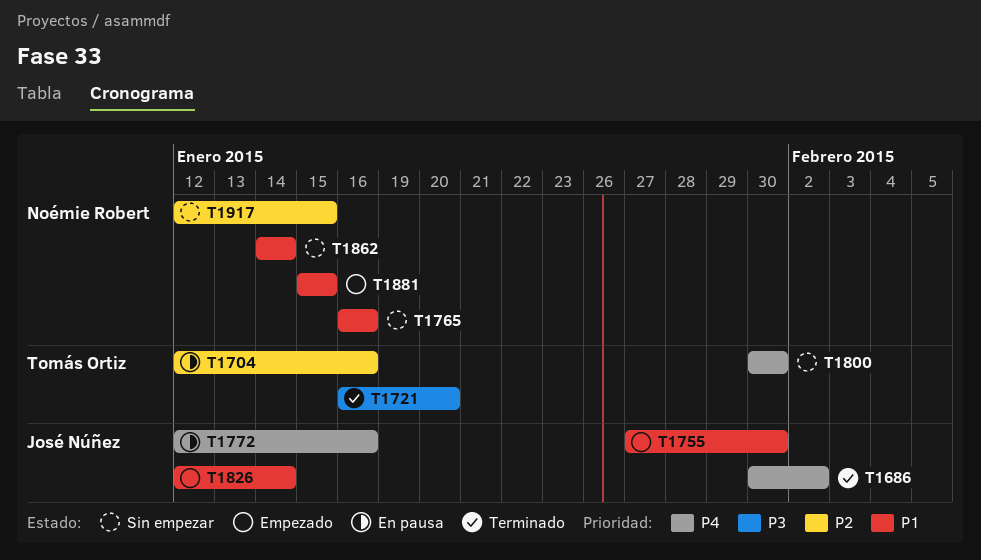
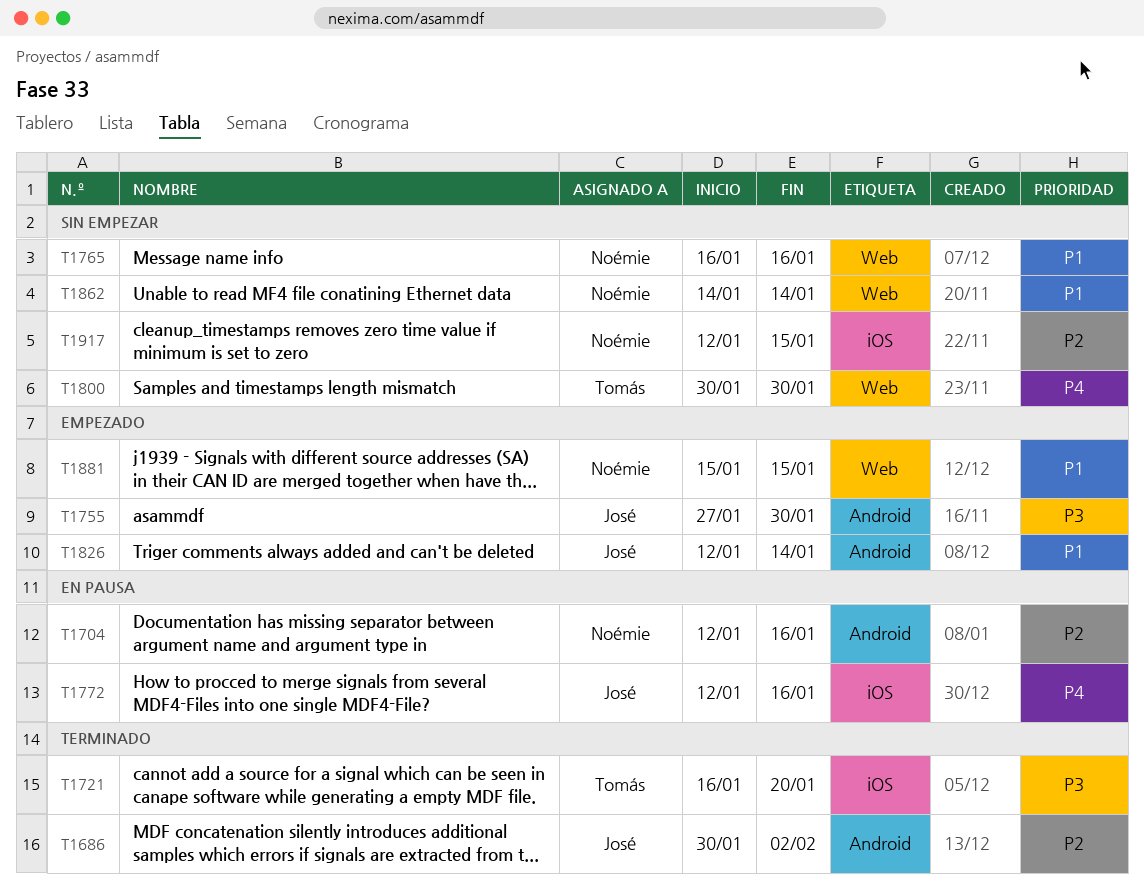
T1686, priority: P4 -> P2
T1704, owner: Tomás Ortiz -> Noémie Robert
T1755, priority: P1 -> P3

